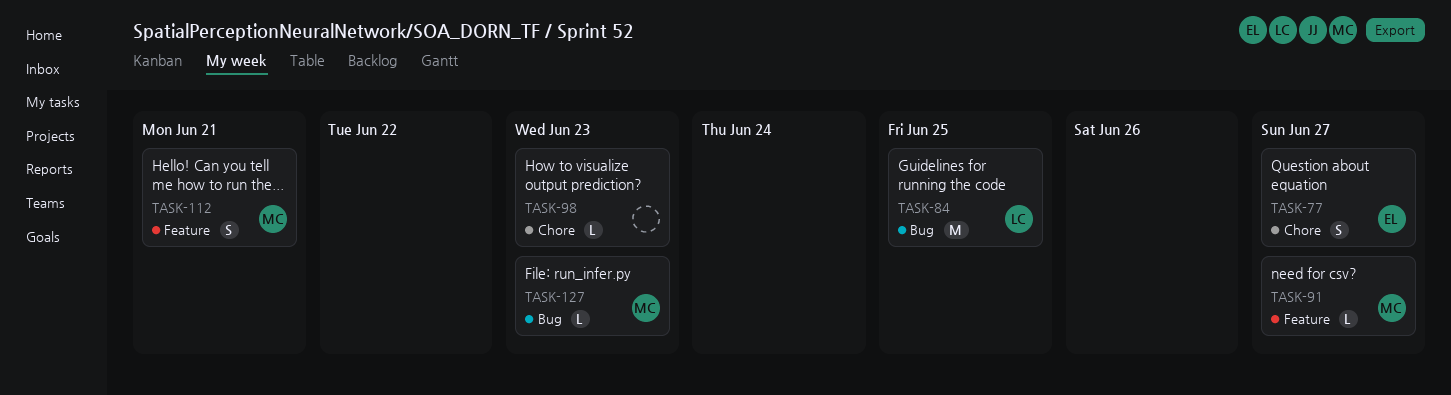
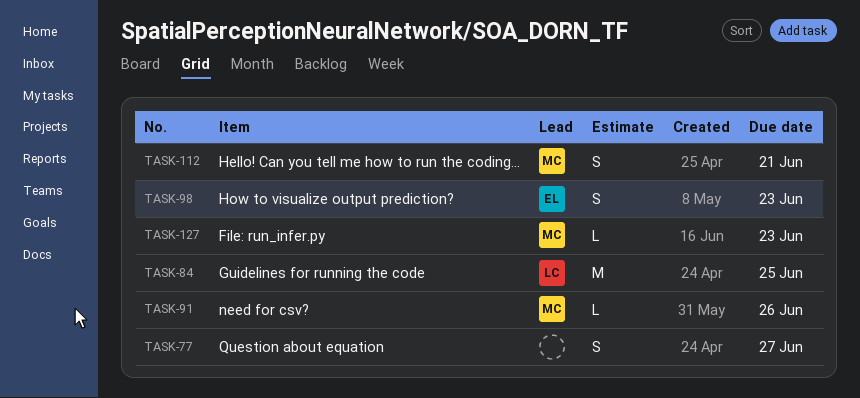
TASK-77, owner: EL -> none
TASK-91, due: Jun 27 -> Jun 26
TASK-98, owner: none -> EL
TASK-98, estimate: L -> S

